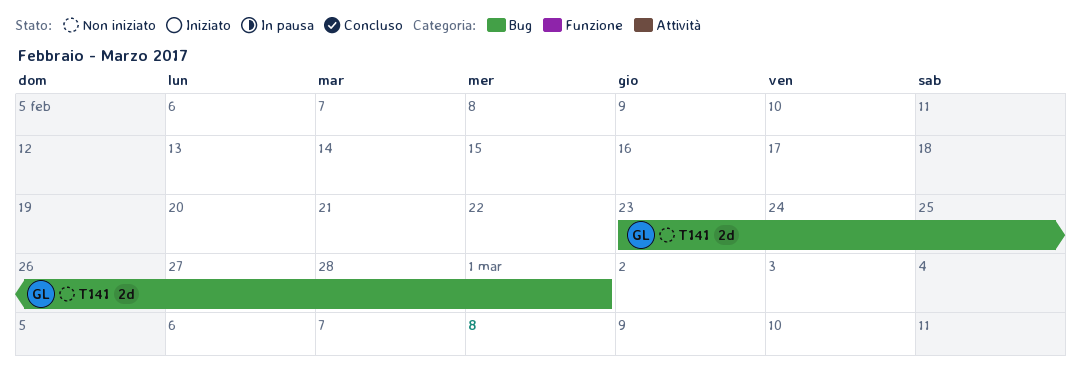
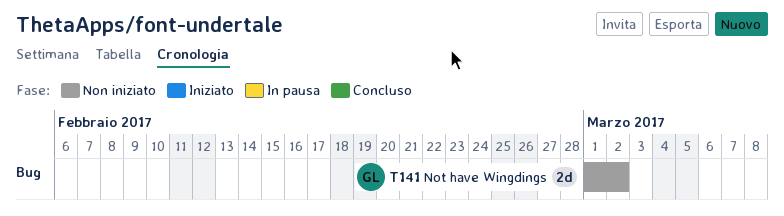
T141, start: Feb 23 -> Mar 1
T141, due: Mar 1 -> Mar 2

